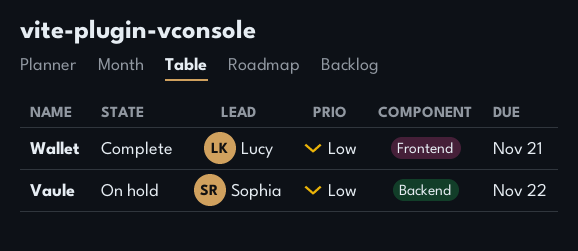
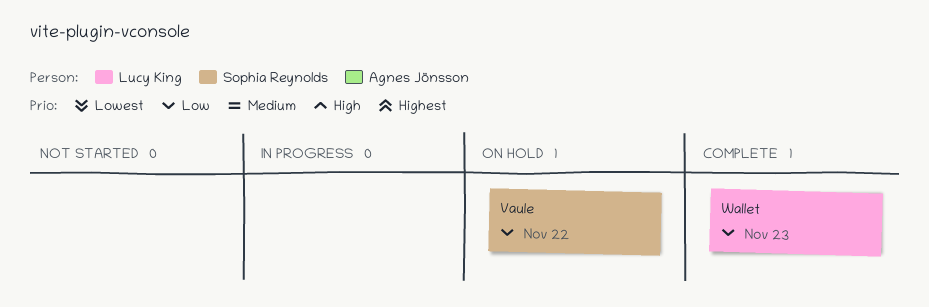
Wallet, due: Nov 21 -> Nov 23

